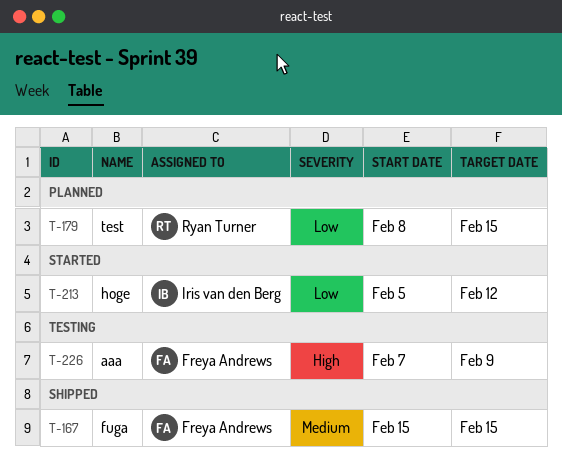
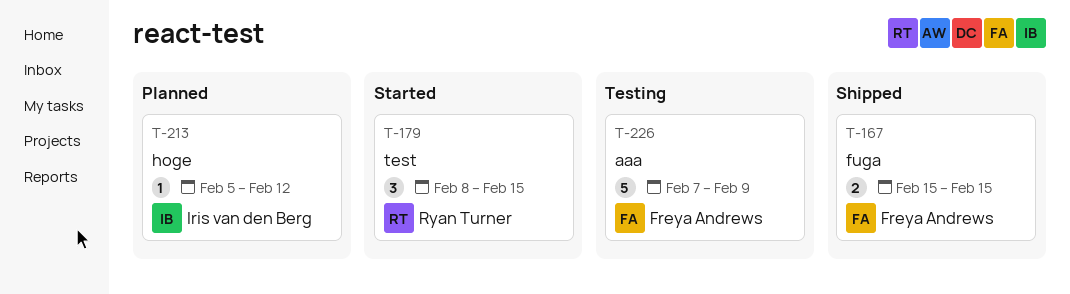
T-179, status: Planned -> Started
T-213, status: Started -> Planned

